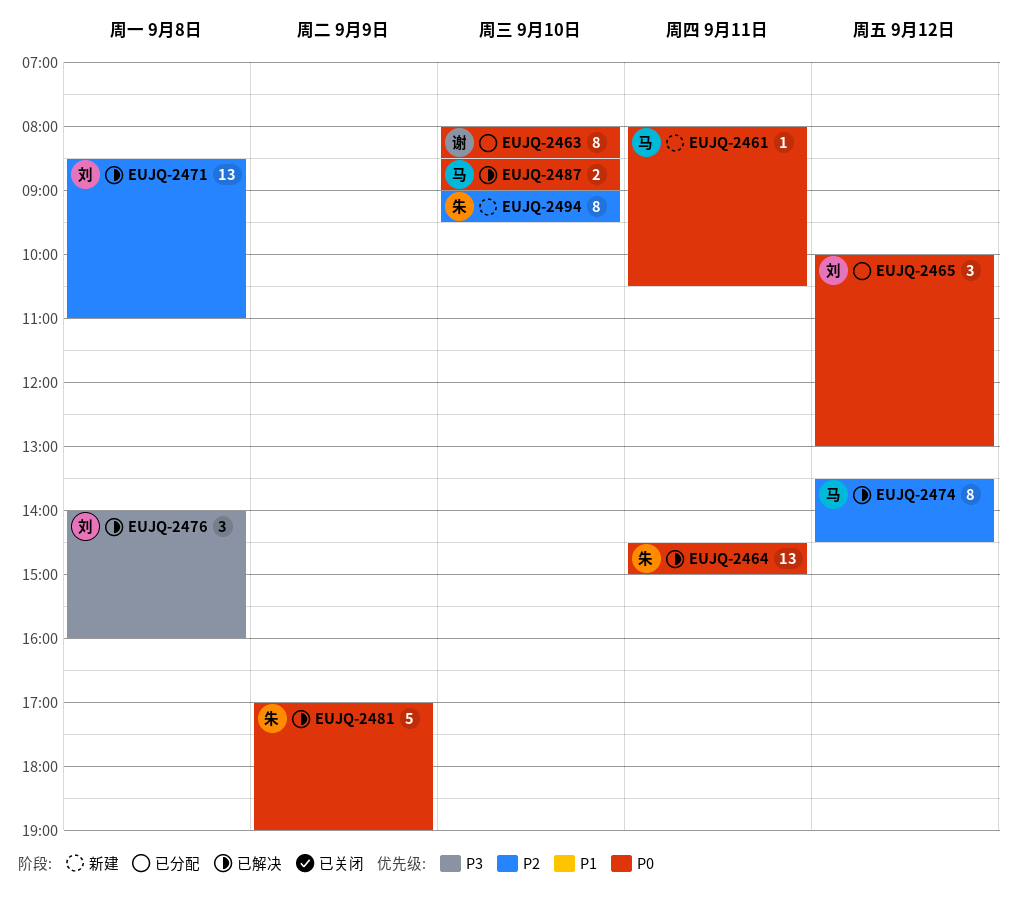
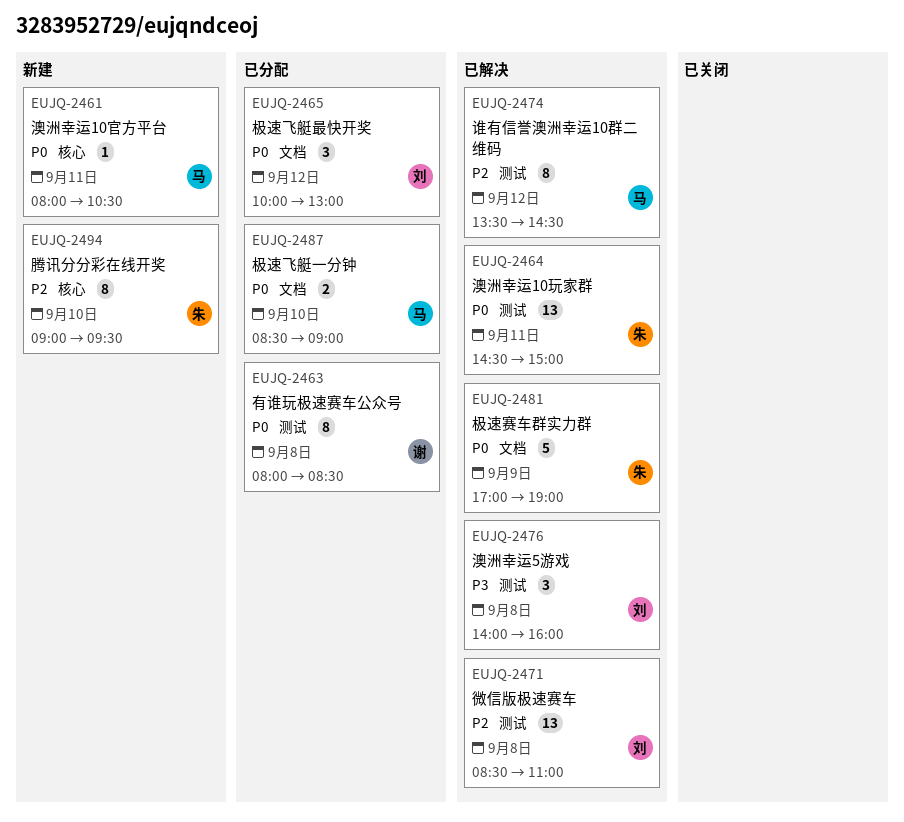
EUJQ-2463, day: Sep 10 -> Sep 8
EUJQ-2487, status: 已解决 -> 已分配

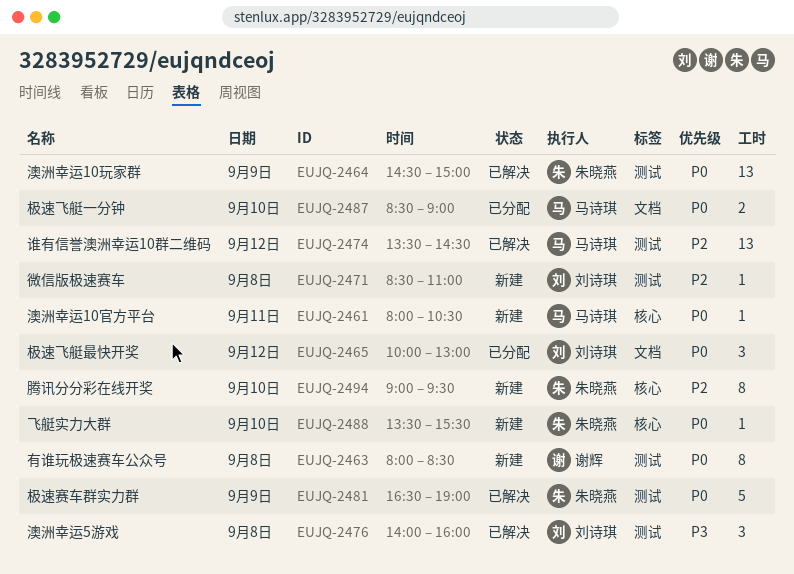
EUJQ-2463, status: 已分配 -> 新建
EUJQ-2464, day: Sep 11 -> Sep 9
EUJQ-2471, status: 已解决 -> 新建
EUJQ-2471, estimate: 13 -> 1
EUJQ-2474, estimate: 8 -> 13
EUJQ-2481, label: 文档 -> 测试
EUJQ-2481, begins: 17:00 -> 16:30
EUJQ-2488: none -> present

